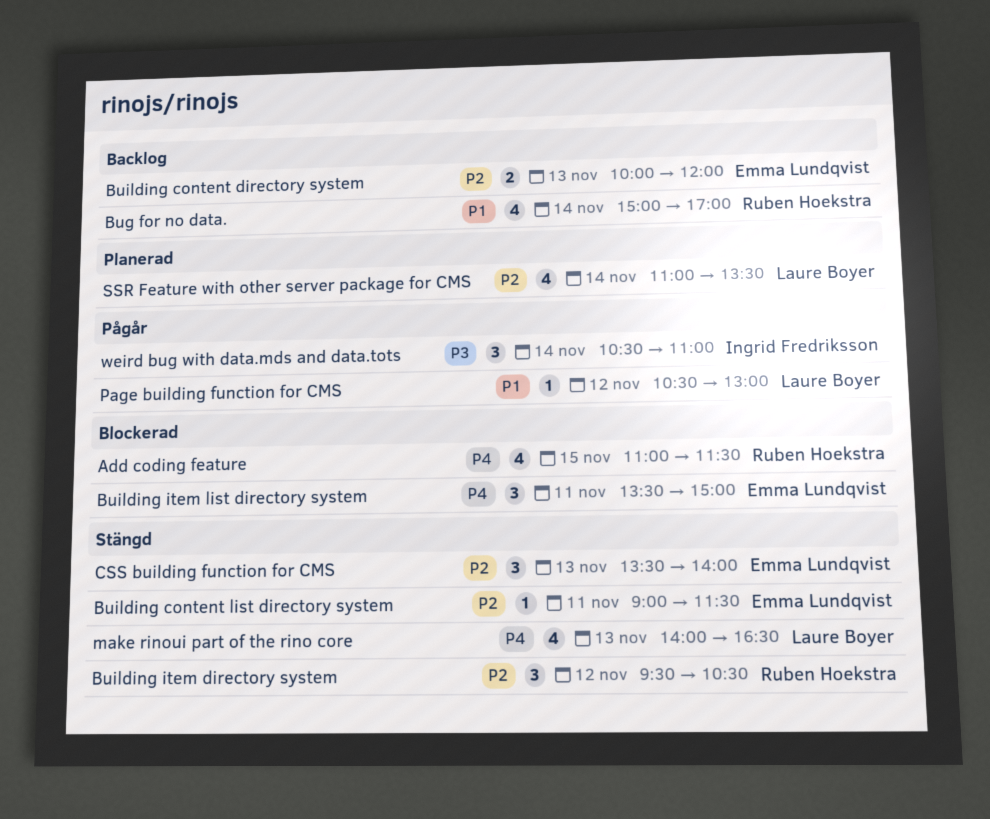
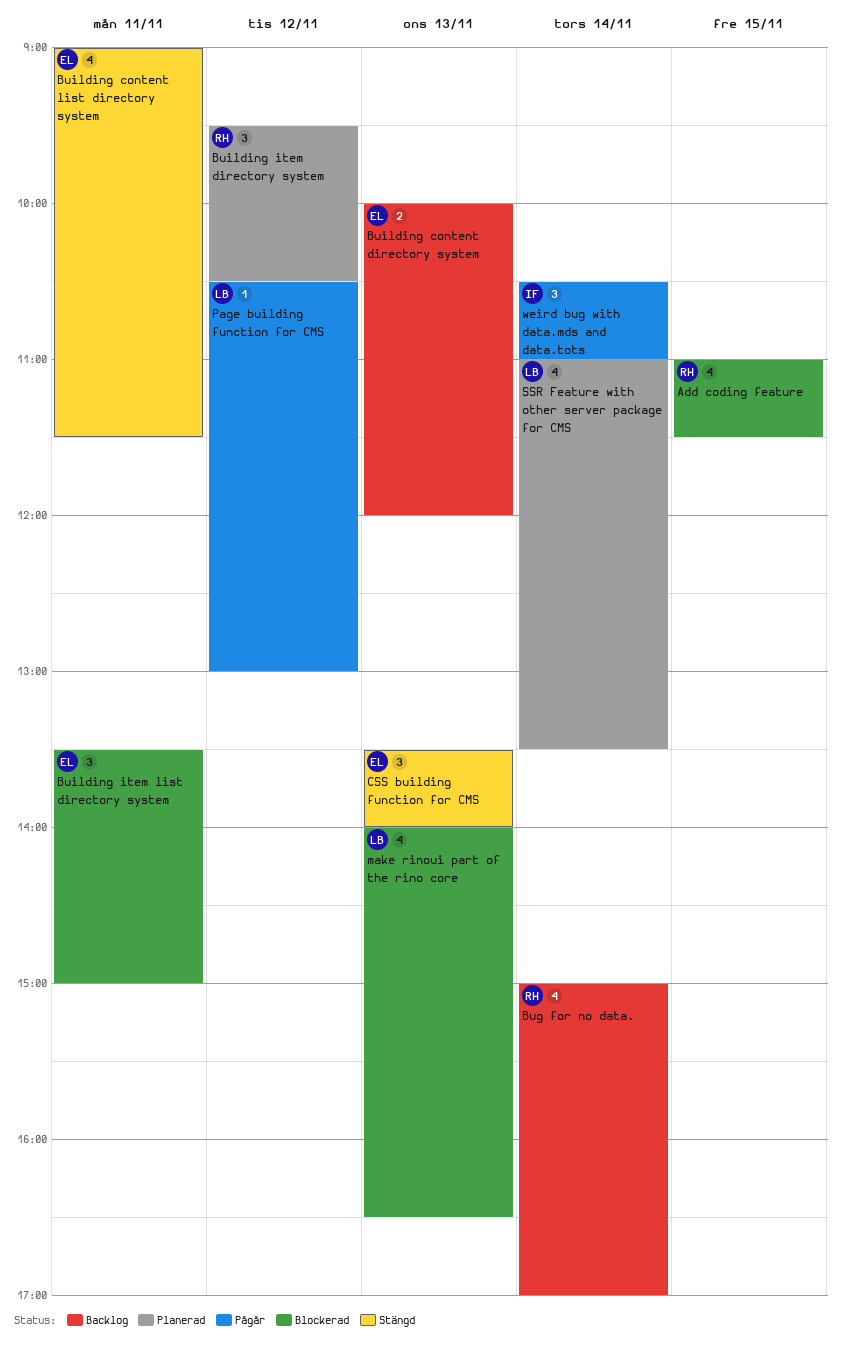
Building content list directory system, estimate: 1 -> 4
Building item directory system, status: Stängd -> Planerad
make rinoui part of the rino core, status: Stängd -> Blockerad

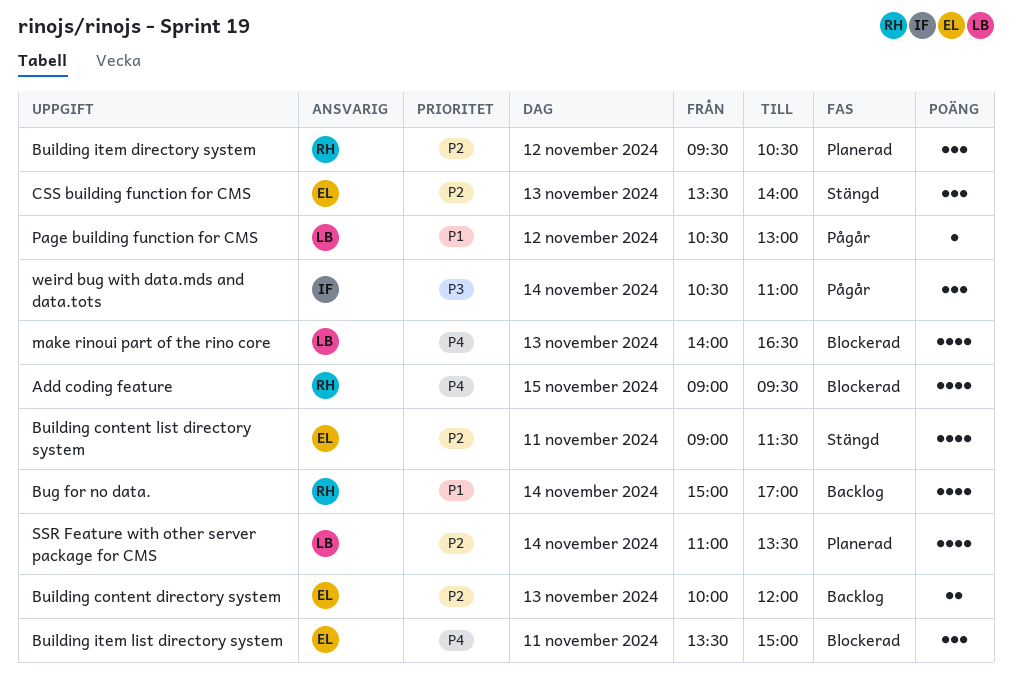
Add coding feature, begins: 11:00 -> 09:00
Add coding feature, ends: 11:30 -> 09:30

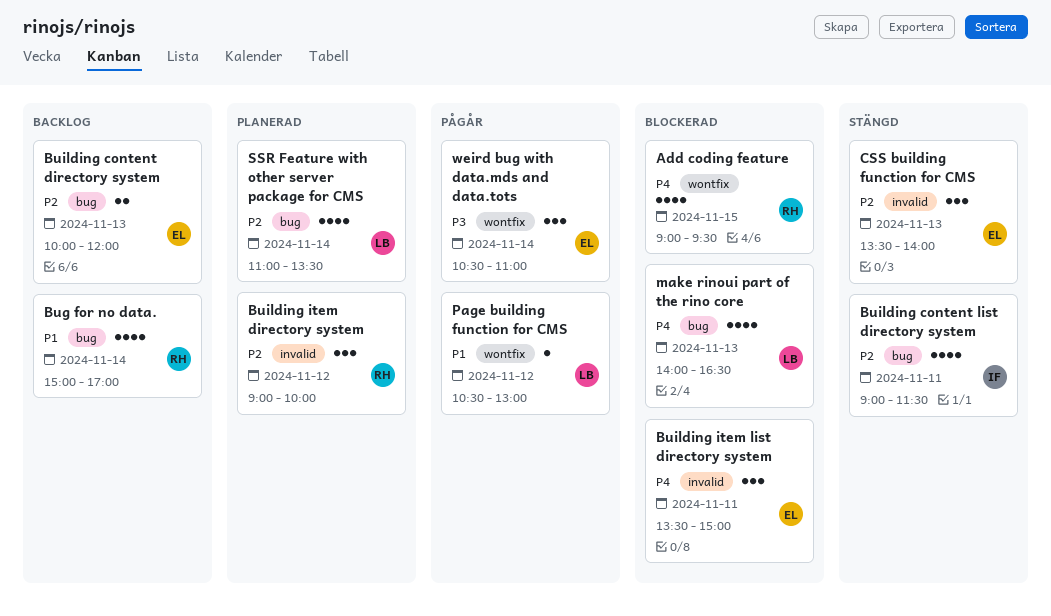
Building content list directory system, owner: EL -> IF
Building item directory system, begins: 09:30 -> 09:00
Building item directory system, ends: 10:30 -> 10:00
weird bug with data.mds and data.tots, owner: IF -> EL

